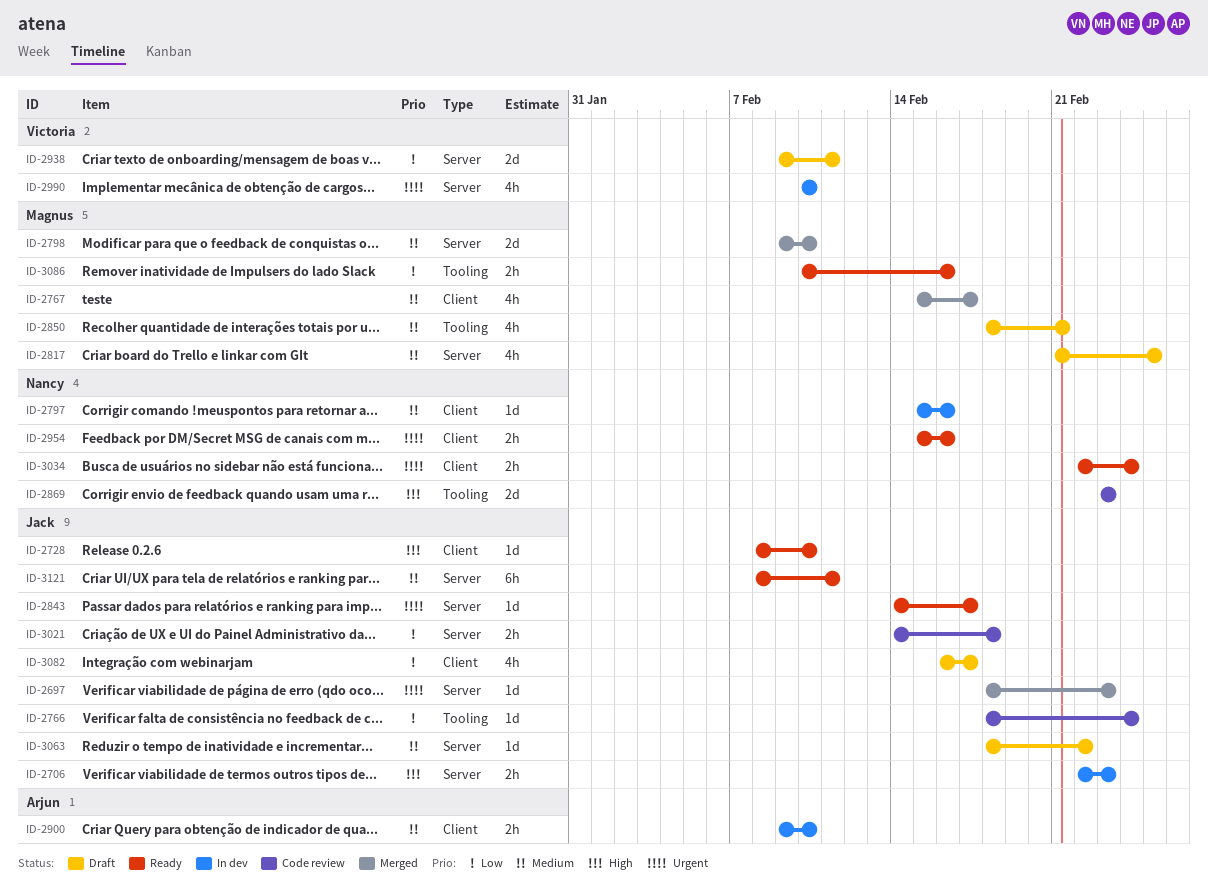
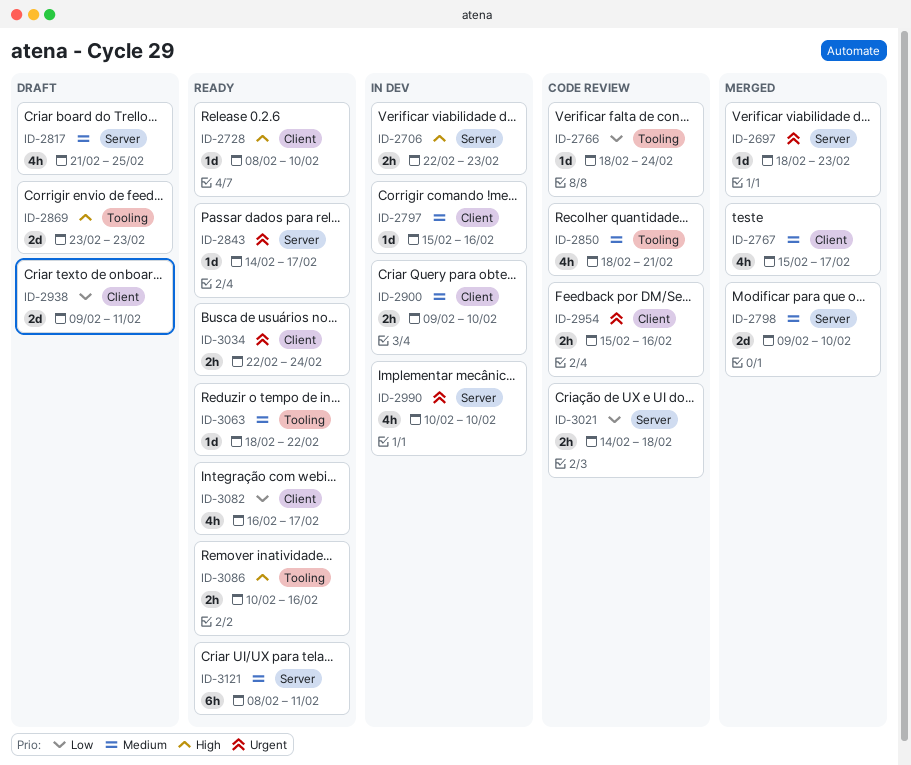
ID-2850, status: Draft -> Code review
ID-2869, status: Code review -> Draft
ID-2938, label: Server -> Client
ID-2954, status: Ready -> Code review
ID-3063, status: Draft -> Ready
ID-3063, label: Server -> Tooling
ID-3082, status: Draft -> Ready
ID-3086, priority: Low -> High

